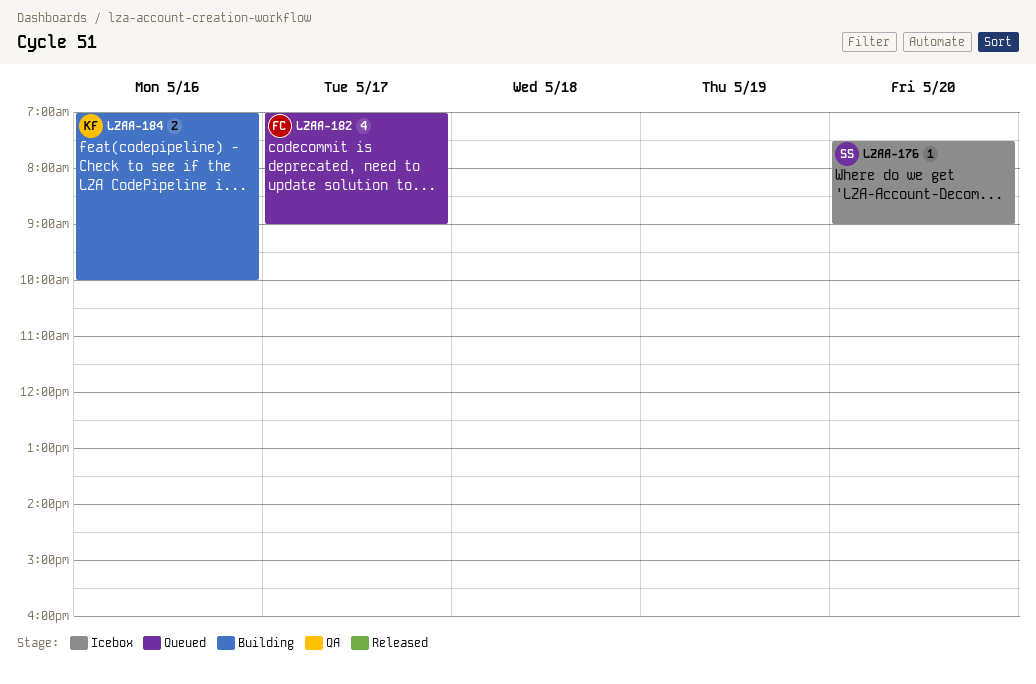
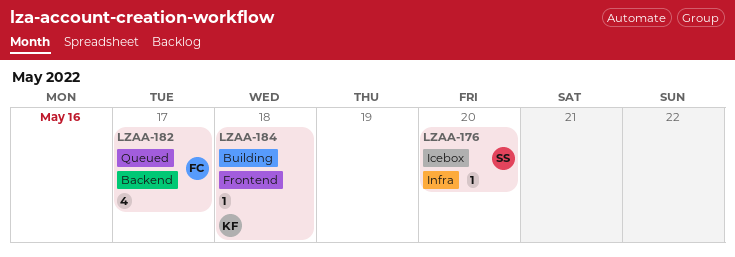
LZAA-184, estimate: 2 -> 1
LZAA-184, day: May 16 -> May 18

